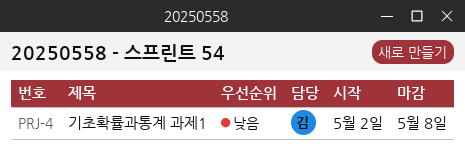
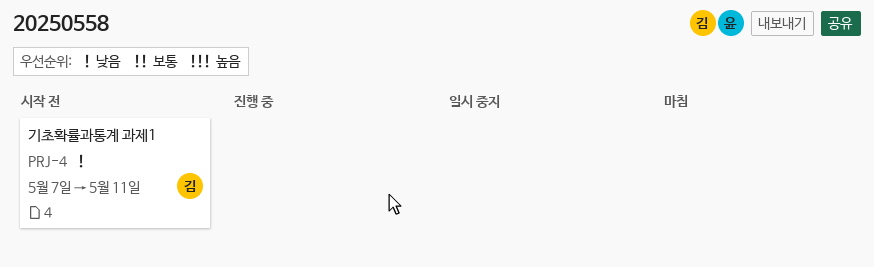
PRJ-4, start: May 2 -> May 7
PRJ-4, due: May 8 -> May 11

